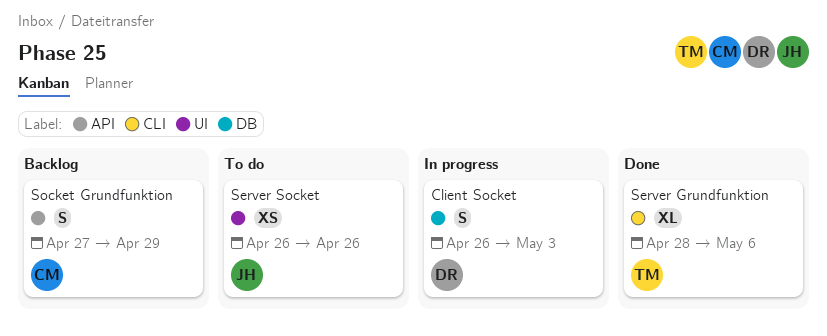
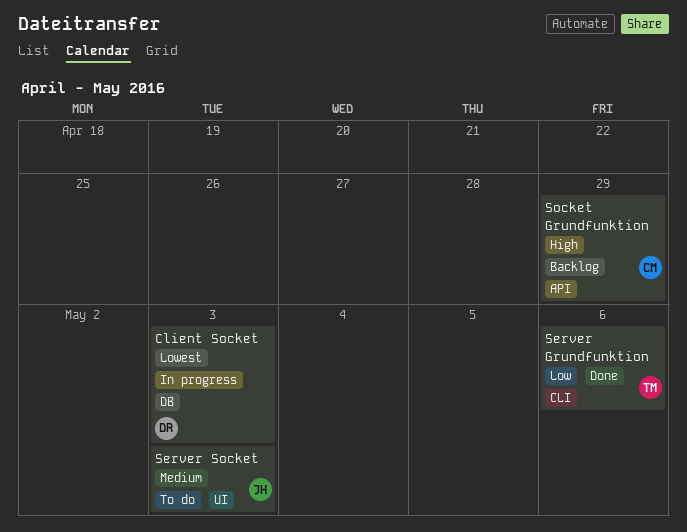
Server Socket, due: Apr 26 -> May 3

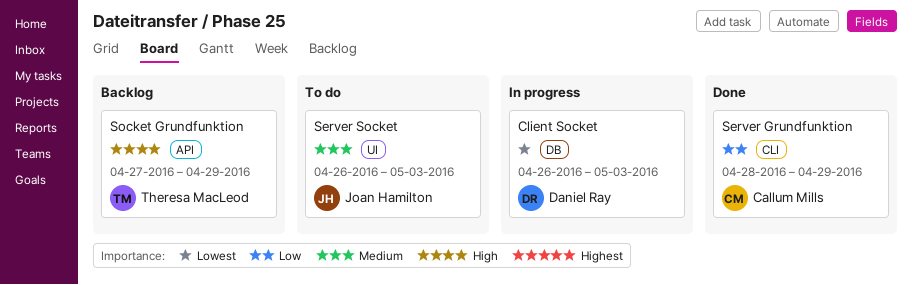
Server Grundfunktion, owner: Theresa MacLeod -> Callum Mills
Server Grundfunktion, due: May 6 -> Apr 29
Socket Grundfunktion, owner: Callum Mills -> Theresa MacLeod

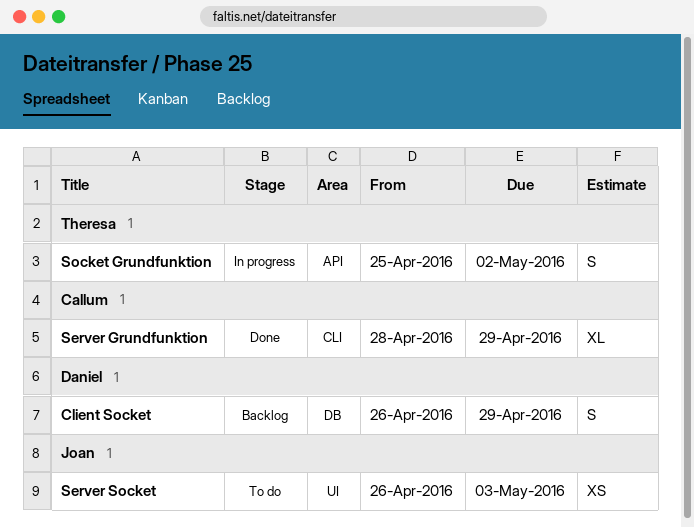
Client Socket, status: In progress -> Backlog
Client Socket, due: May 3 -> Apr 29
Socket Grundfunktion, status: Backlog -> In progress
Socket Grundfunktion, start: Apr 27 -> Apr 25
Socket Grundfunktion, due: Apr 29 -> May 2

